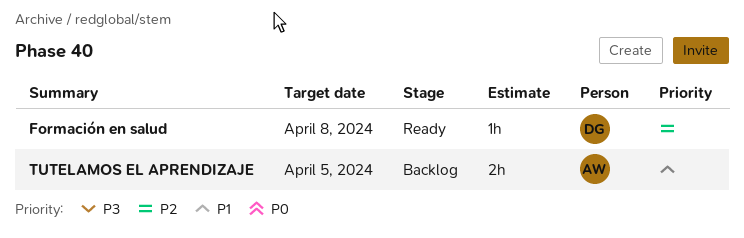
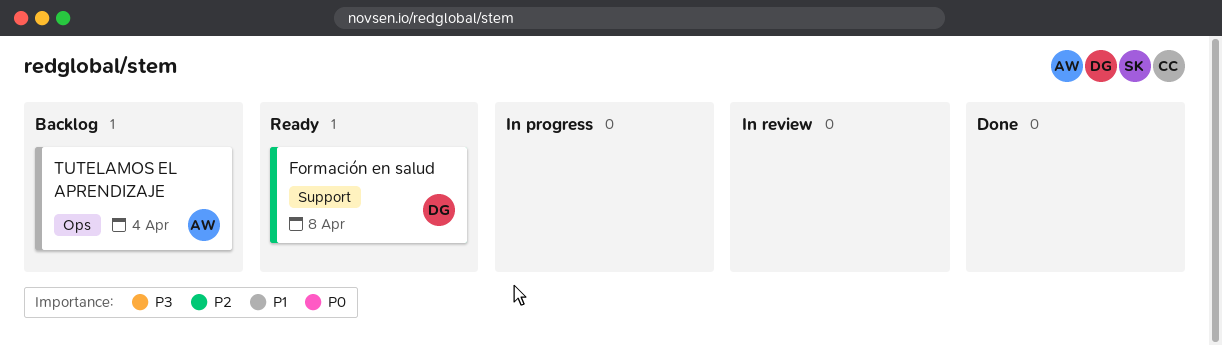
TUTELAMOS EL APRENDIZAJE, due: Apr 5 -> Apr 4

